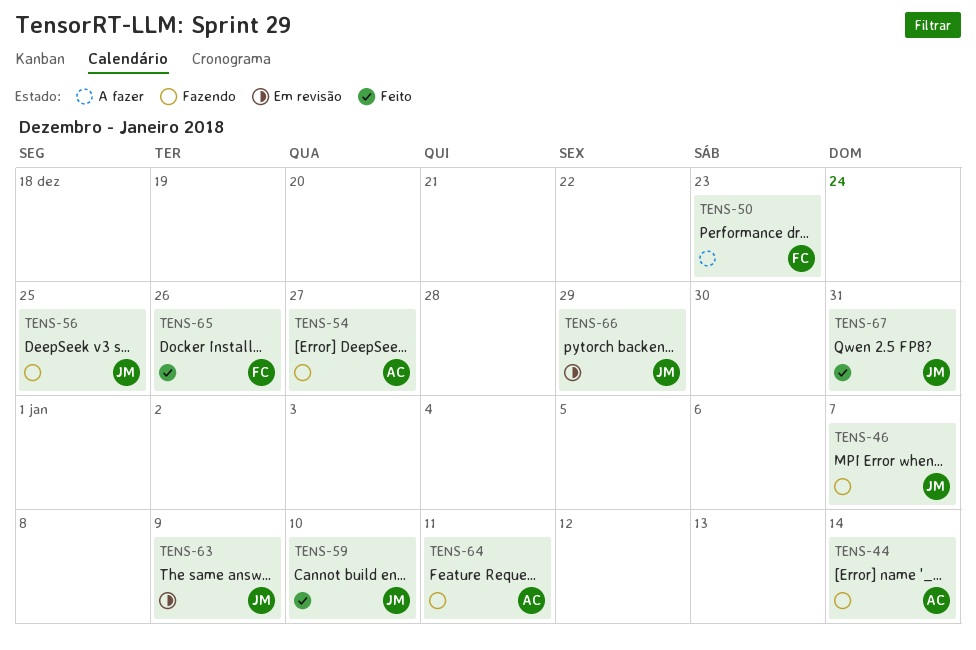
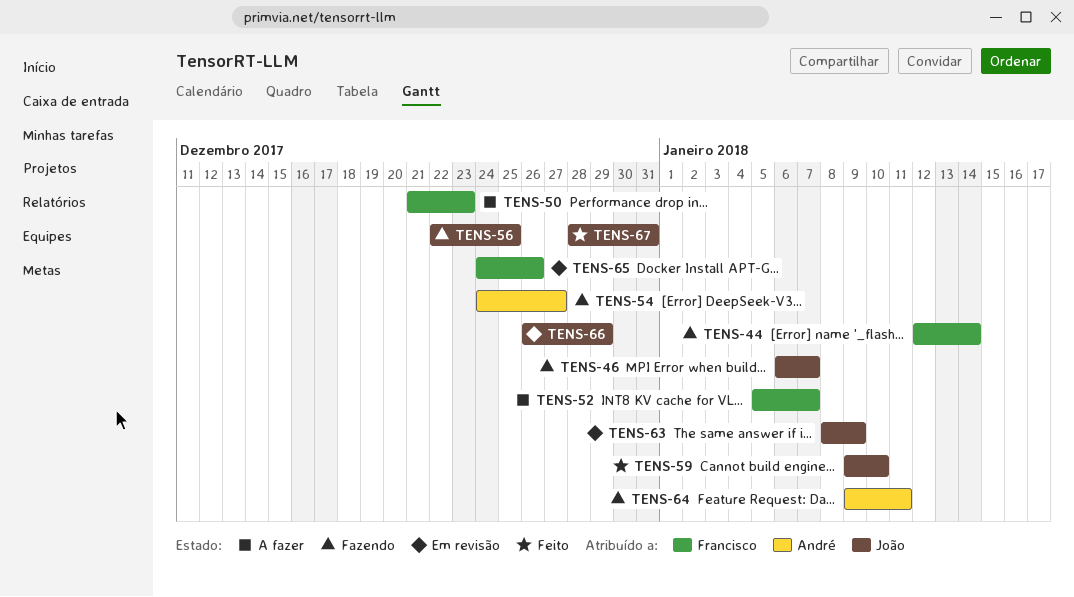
TENS-44, owner: André -> Francisco
TENS-52: none -> present
TENS-65, status: Feito -> Em revisão

